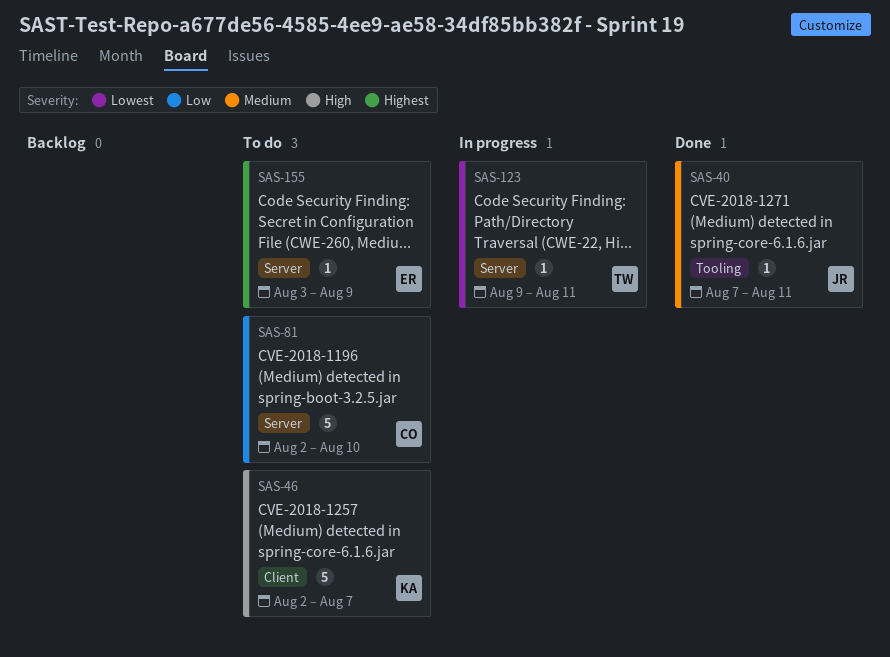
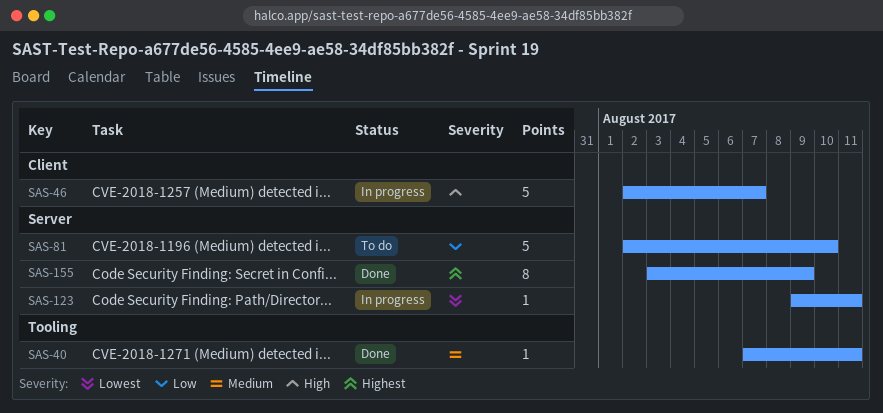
SAS-46, status: To do -> In progress
SAS-155, status: To do -> Done
SAS-155, estimate: 1 -> 8

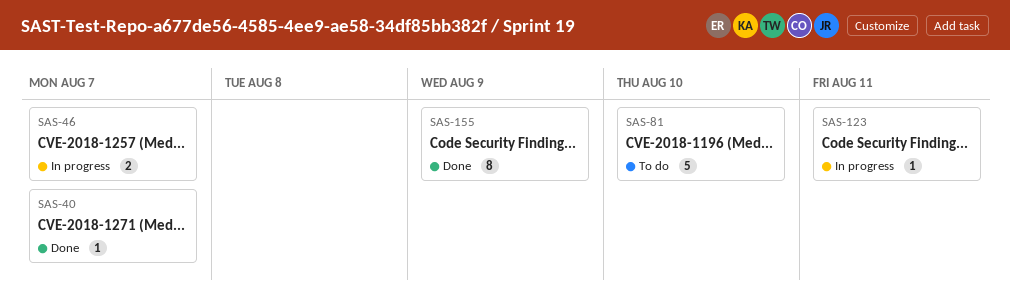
SAS-40, due: Aug 11 -> Aug 7
SAS-46, estimate: 5 -> 2

